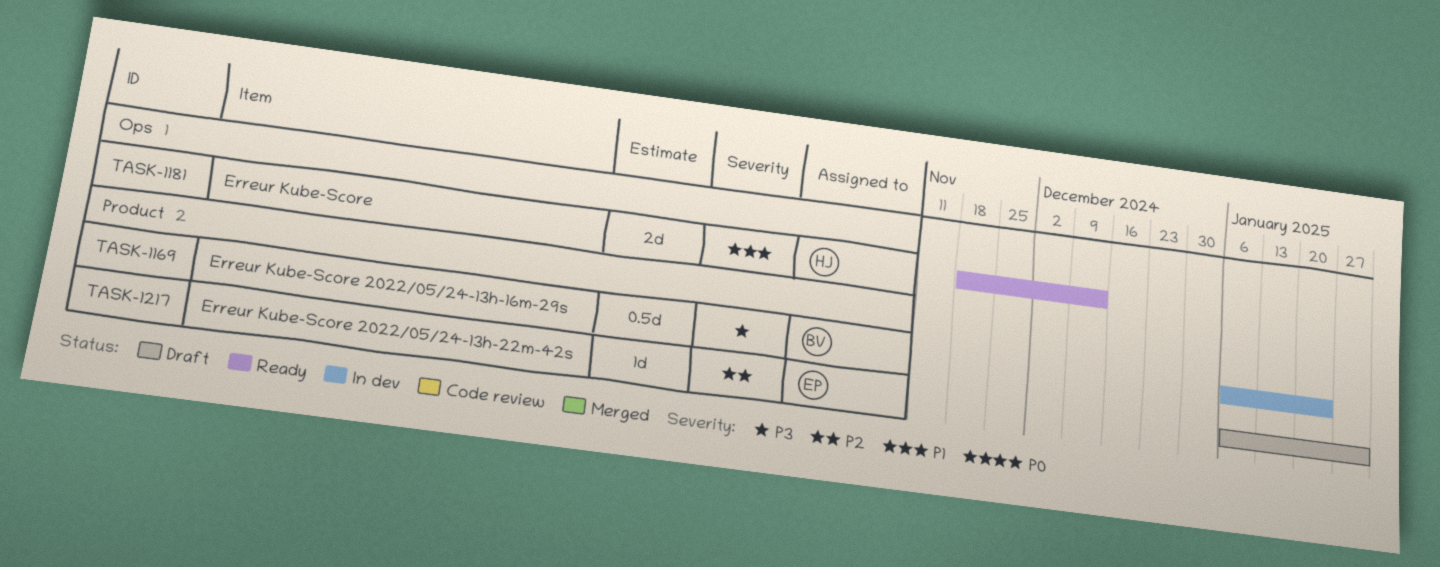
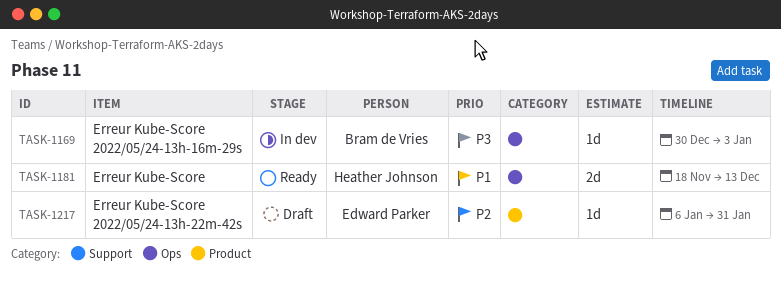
TASK-1169, label: Product -> Ops
TASK-1169, estimate: 0.5d -> 1d
TASK-1169, start: Jan 6 -> Dec 30
TASK-1169, due: Jan 24 -> Jan 3

